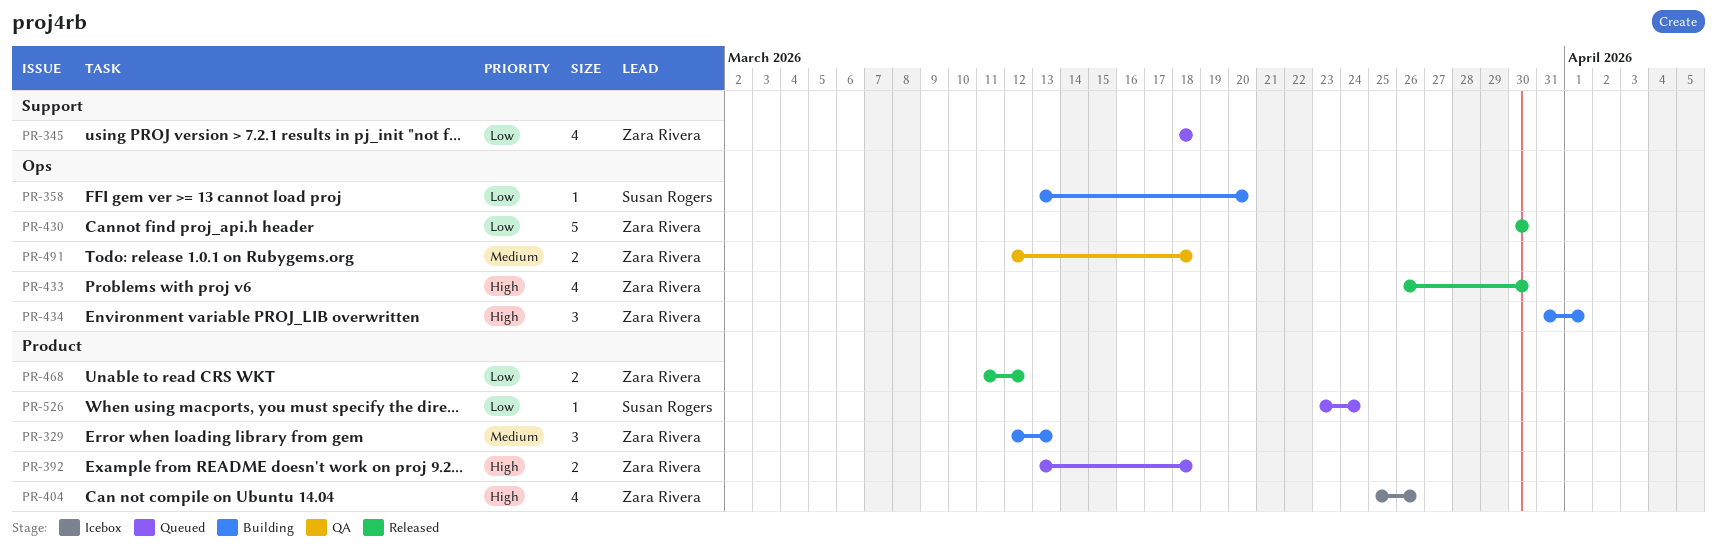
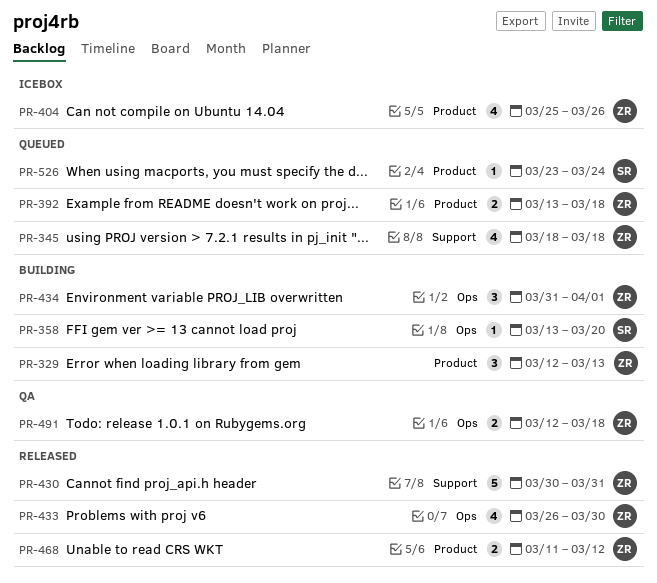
PR-430, label: Ops -> Support
PR-430, due: Mar 30 -> Mar 31

